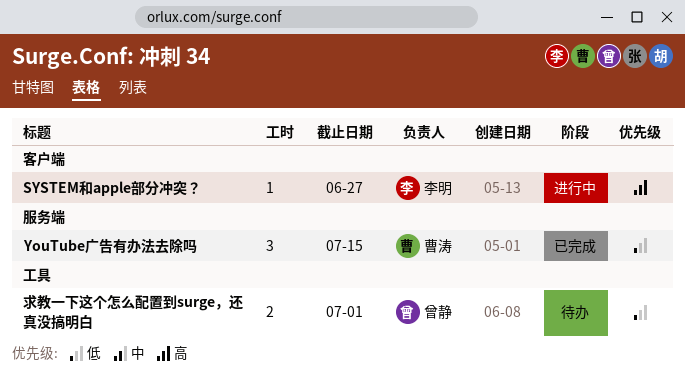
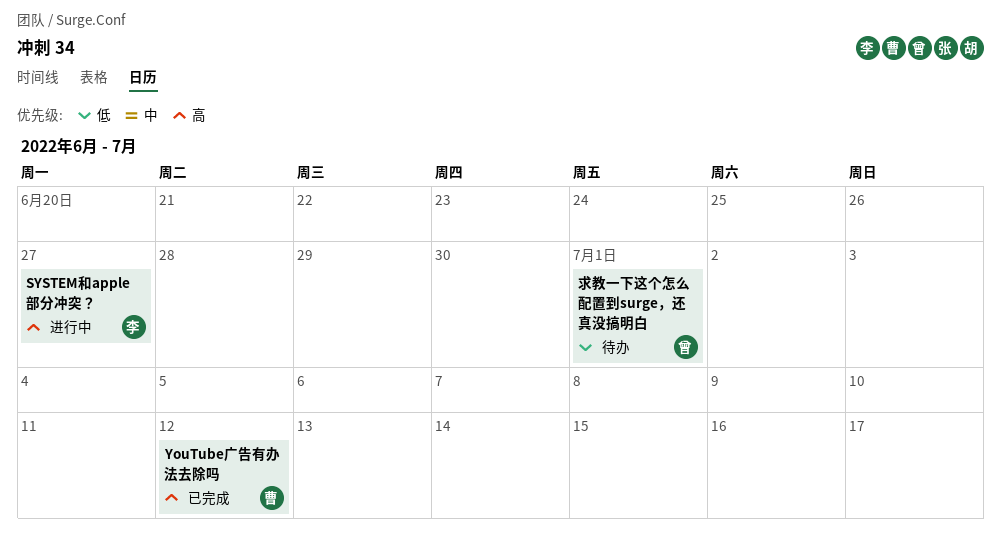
YouTube广告有办法去除吗, priority: 低 -> 高
YouTube广告有办法去除吗, due: Jul 15 -> Jul 12

